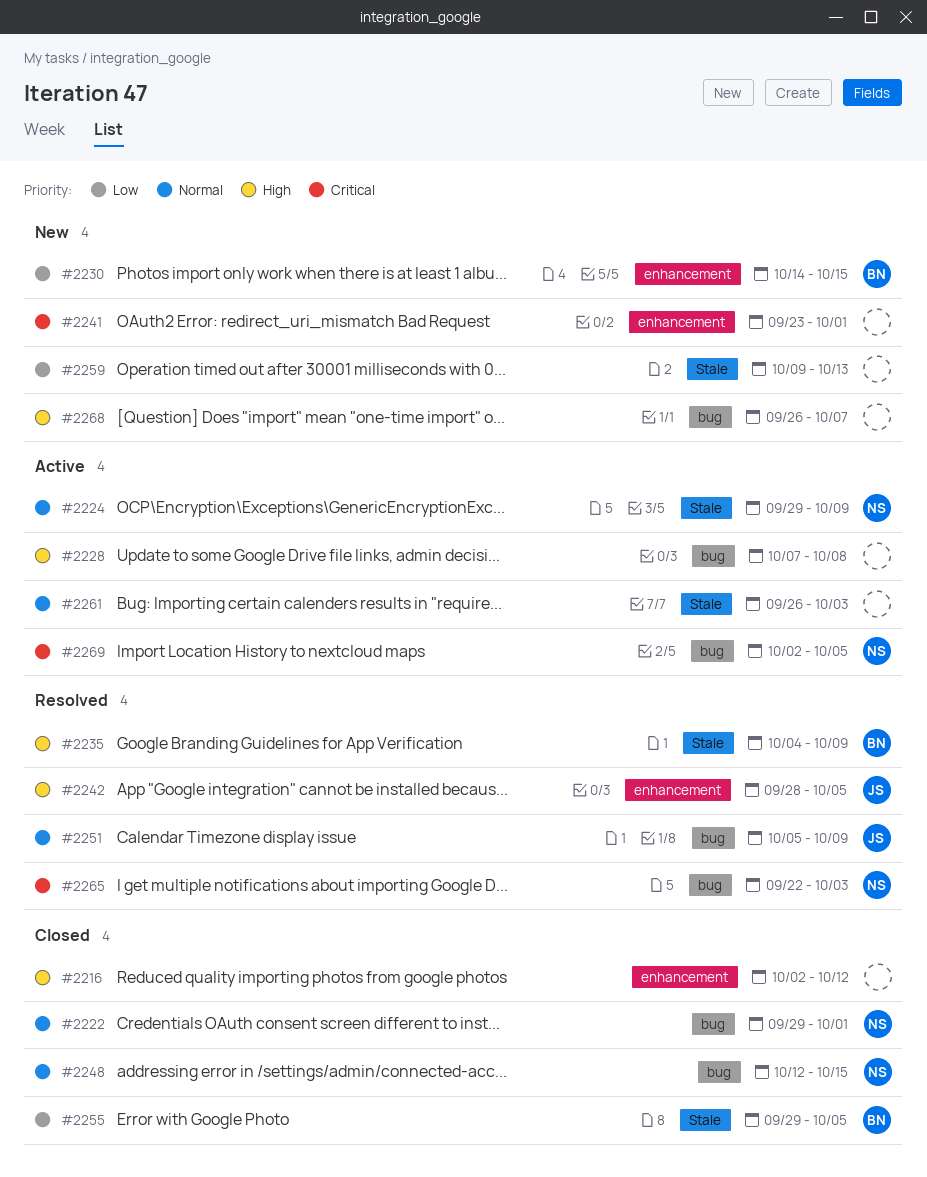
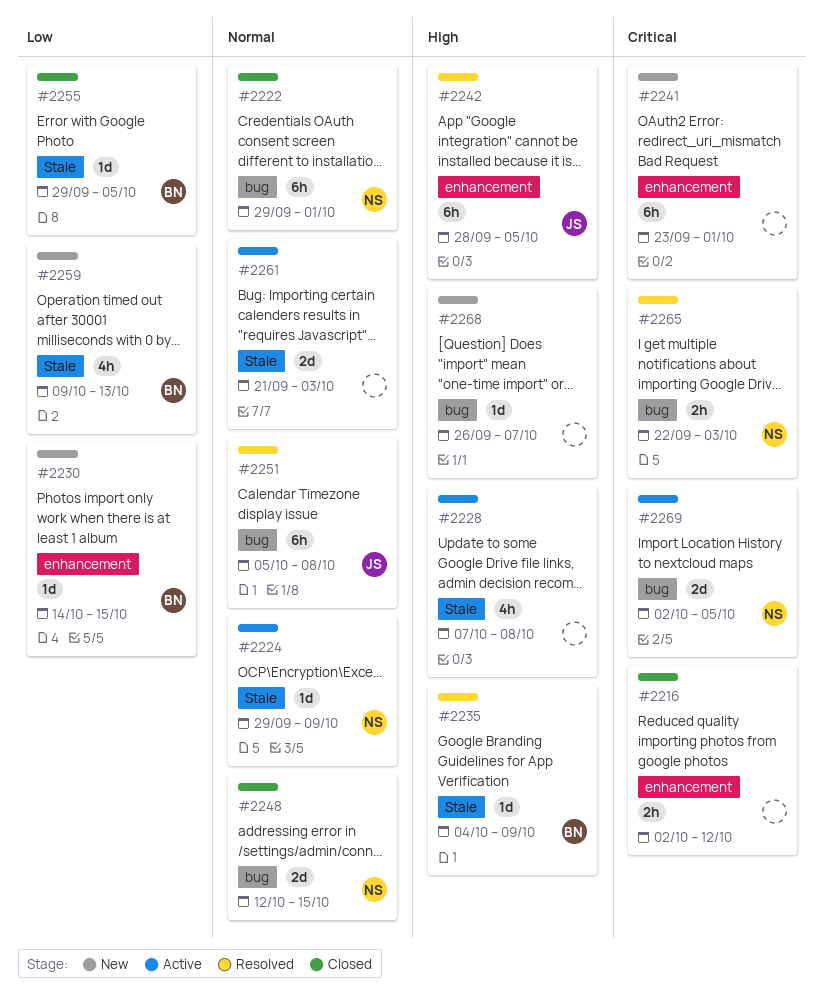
#2216, priority: High -> Critical
#2228, label: bug -> Stale
#2251, due: Oct 9 -> Oct 8
#2259, owner: none -> BN
#2261, start: Sep 26 -> Sep 21

